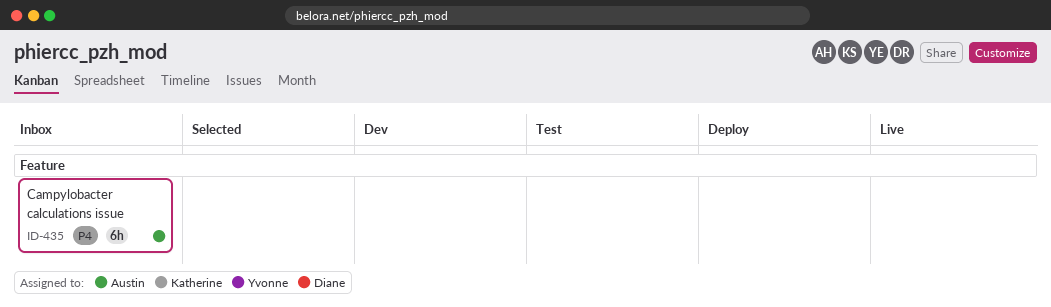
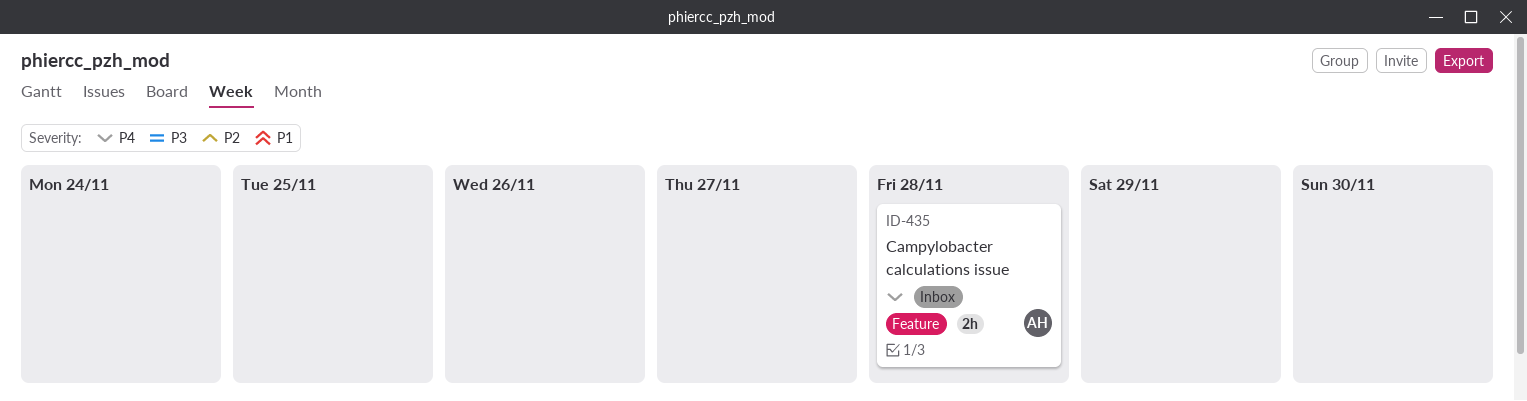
ID-435, estimate: 6h -> 2h

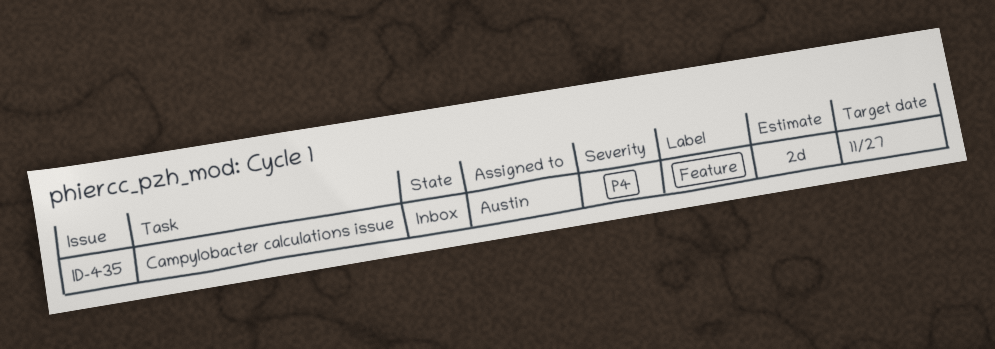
ID-435, estimate: 2h -> 2d
ID-435, due: Nov 28 -> Nov 27

